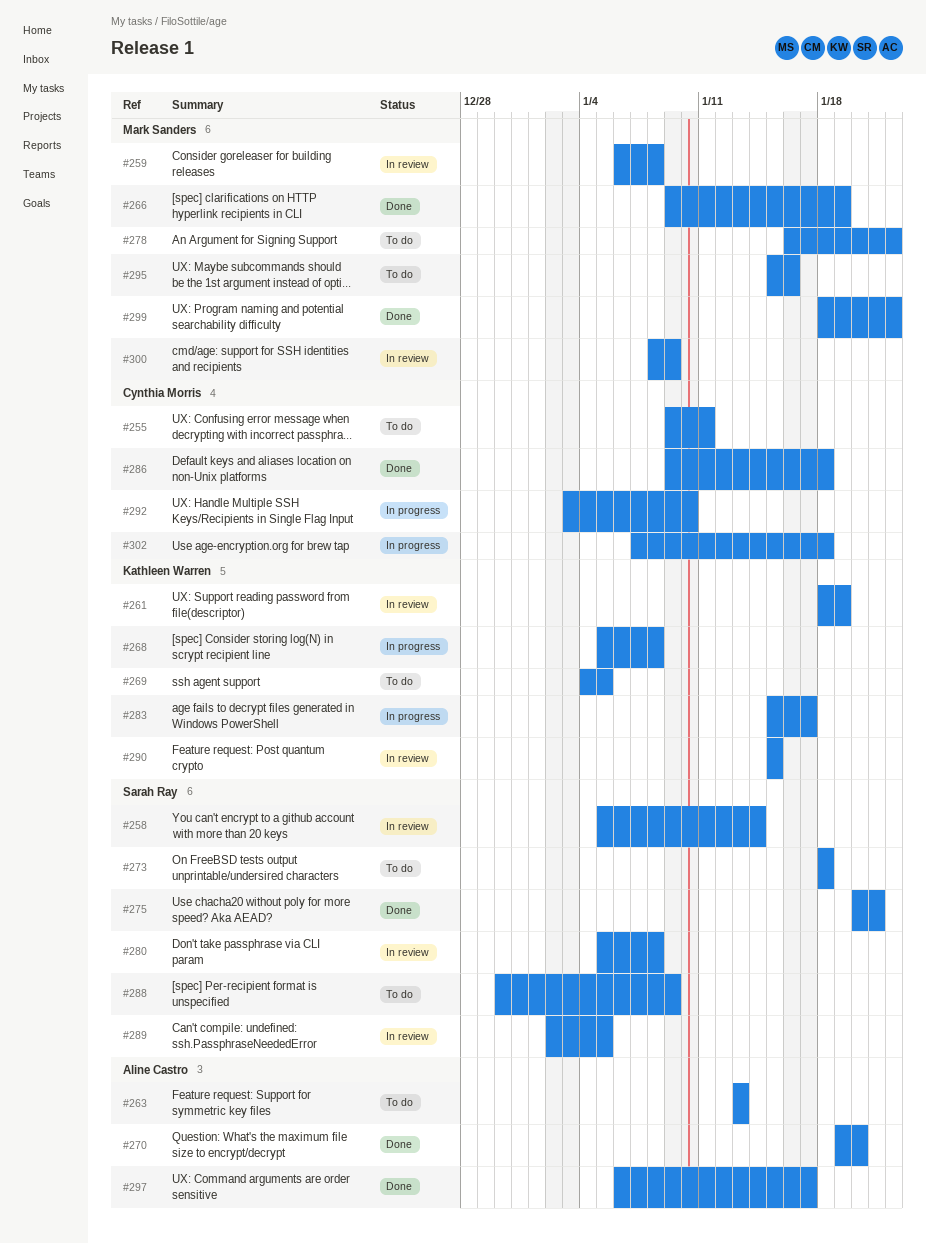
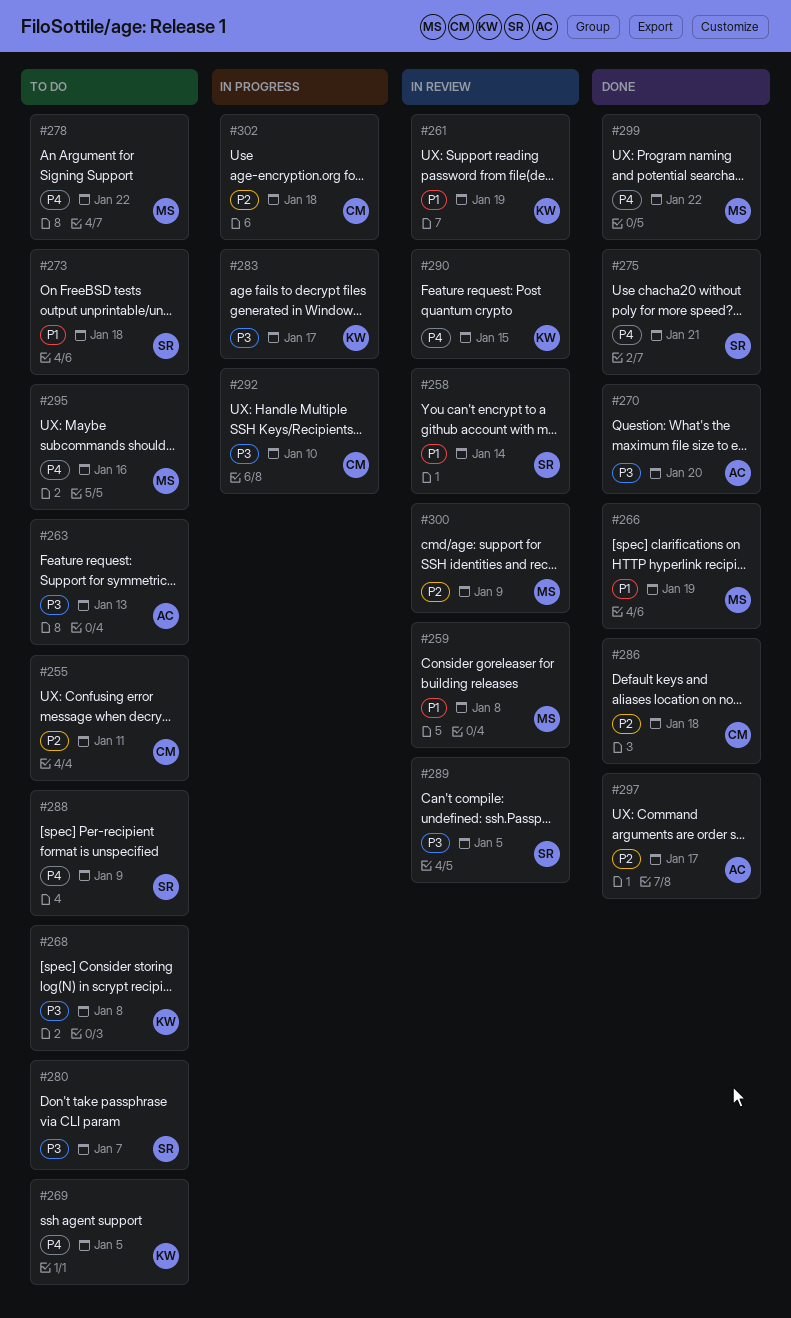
#268, status: In progress -> To do
#280, status: In review -> To do
#280, due: Jan 8 -> Jan 7

